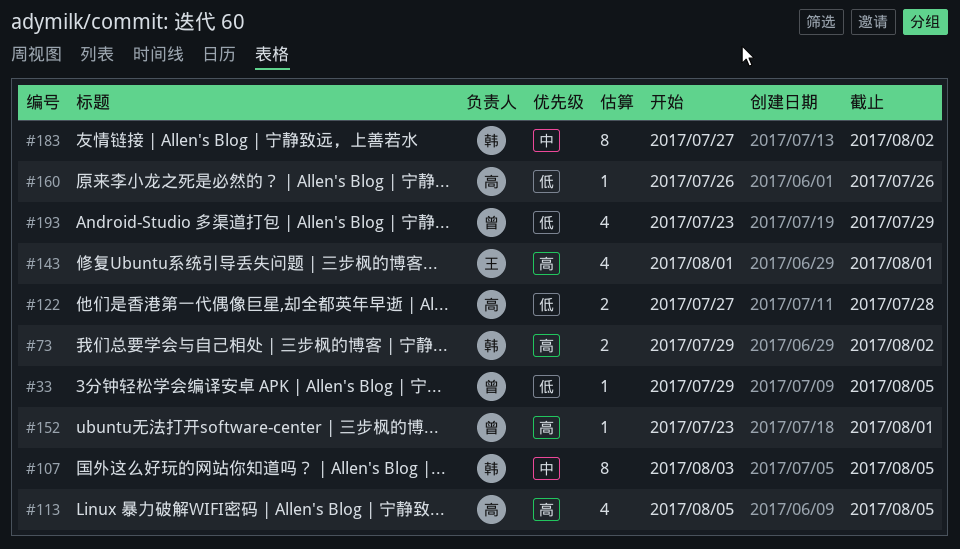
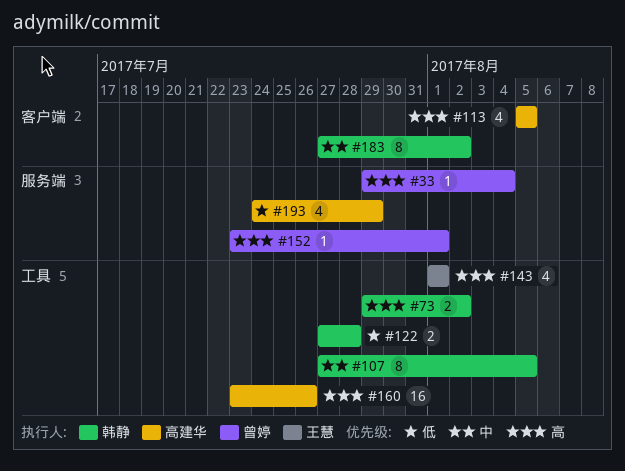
#33, priority: 低 -> 高
#33, due: Aug 5 -> Aug 4
#107, start: Aug 3 -> Jul 27
#122, owner: 高建华 -> 韩静
#160, priority: 低 -> 高
#160, estimate: 1 -> 16
#160, start: Jul 26 -> Jul 23
#193, owner: 曾婷 -> 高建华
#193, start: Jul 23 -> Jul 24

